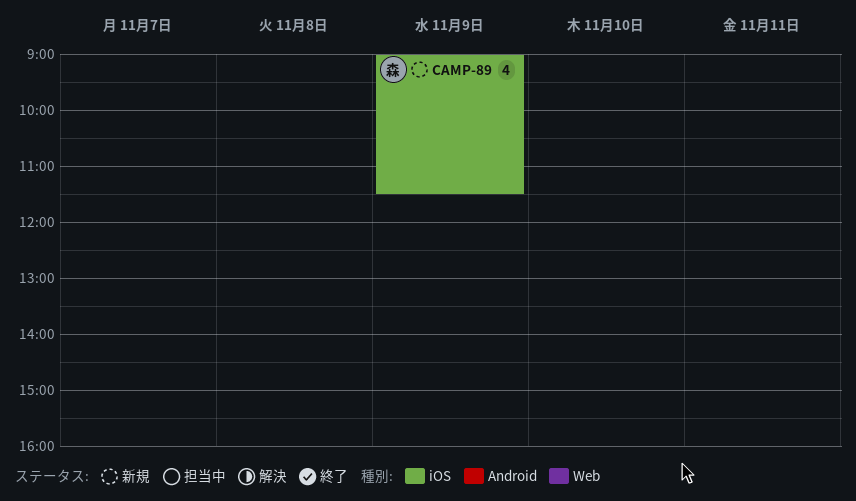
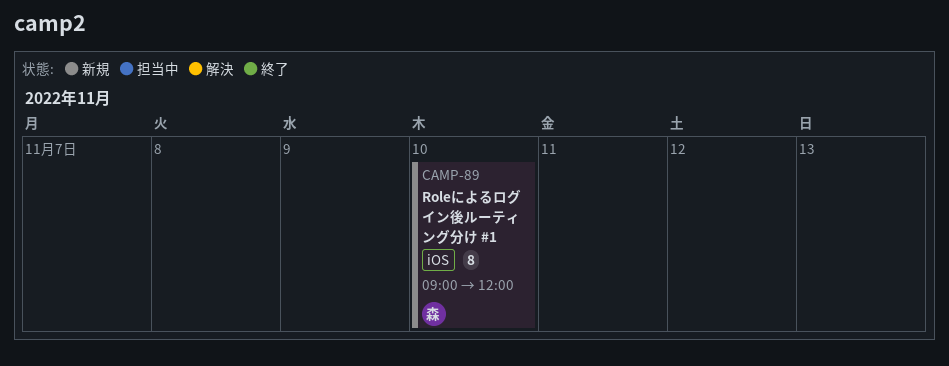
CAMP-89, estimate: 4 -> 8
CAMP-89, day: Nov 9 -> Nov 10
CAMP-89, ends: 11:30 -> 12:00

